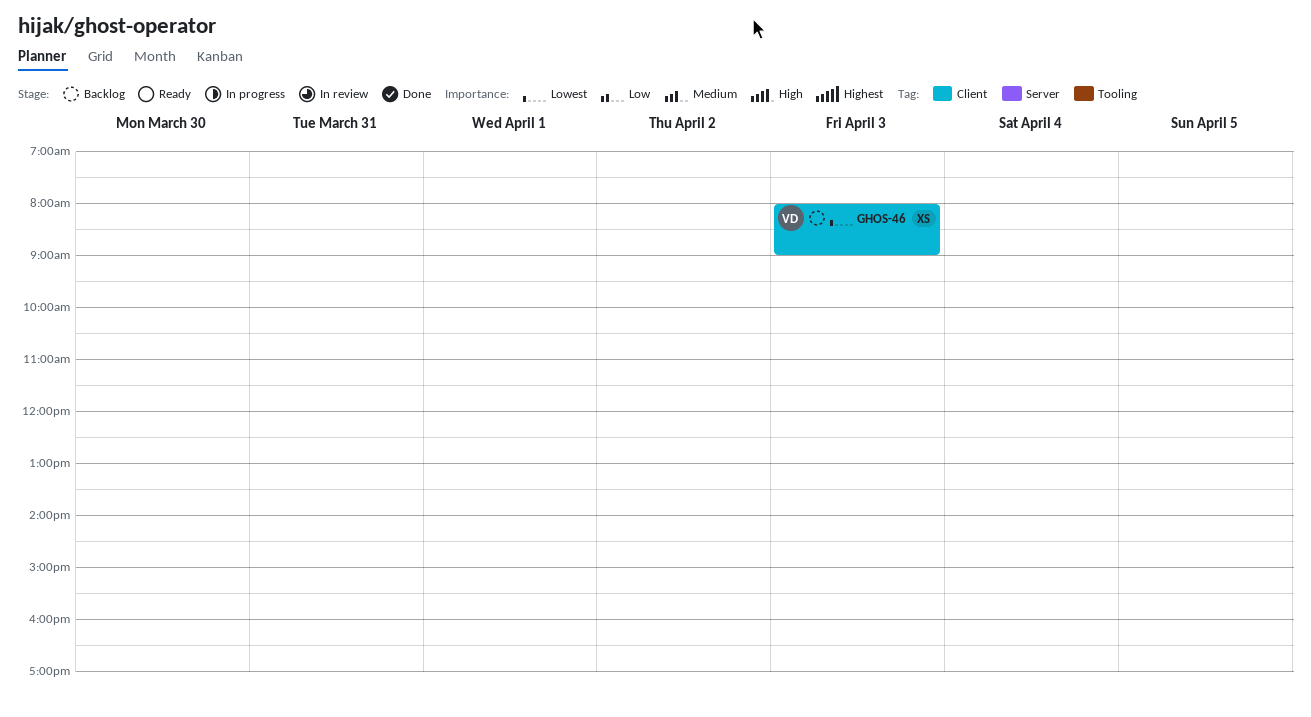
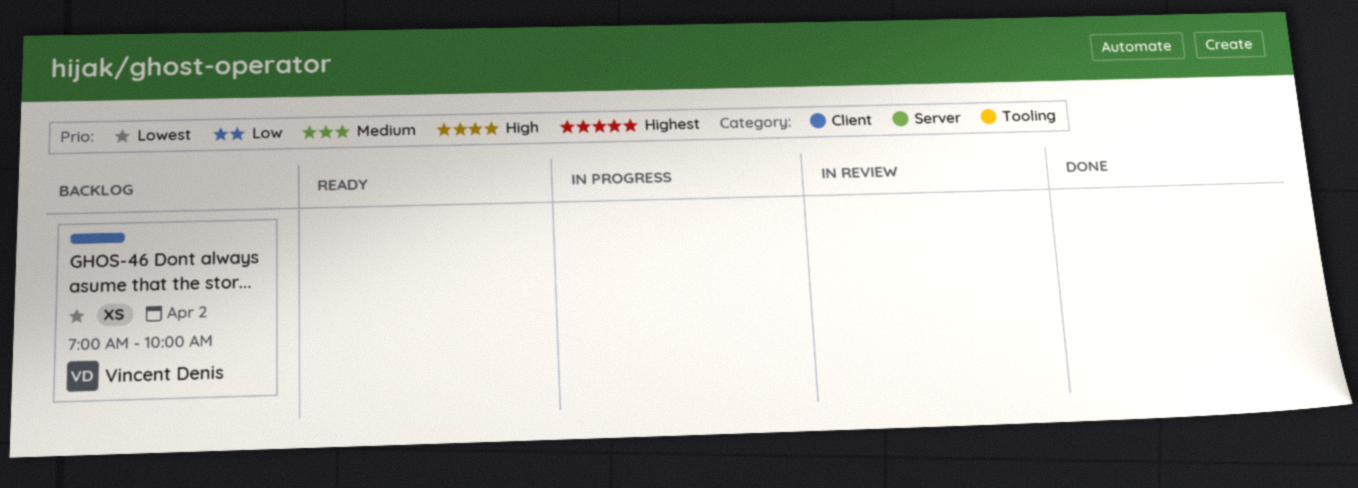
GHOS-46, day: Apr 3 -> Apr 2
GHOS-46, begins: 08:00 -> 07:00
GHOS-46, ends: 09:00 -> 10:00

